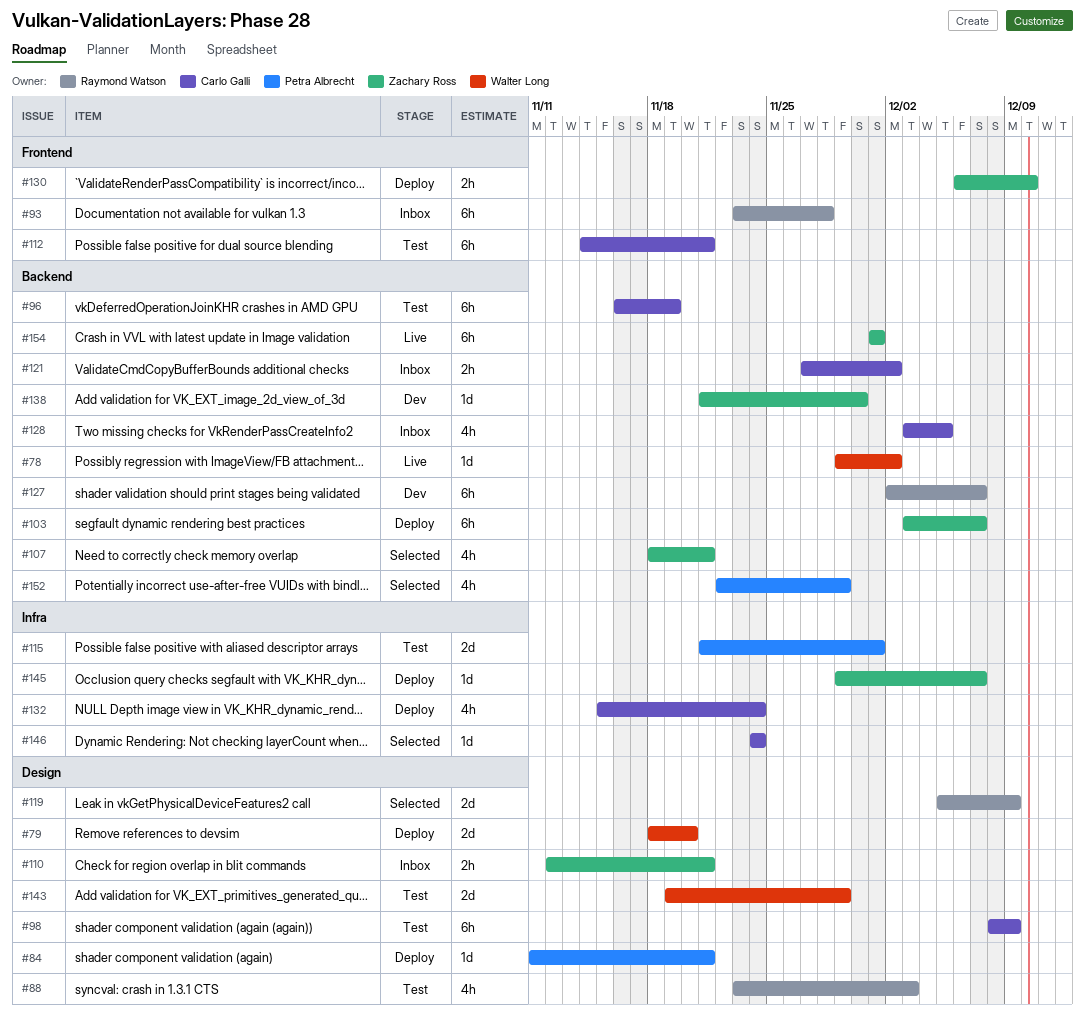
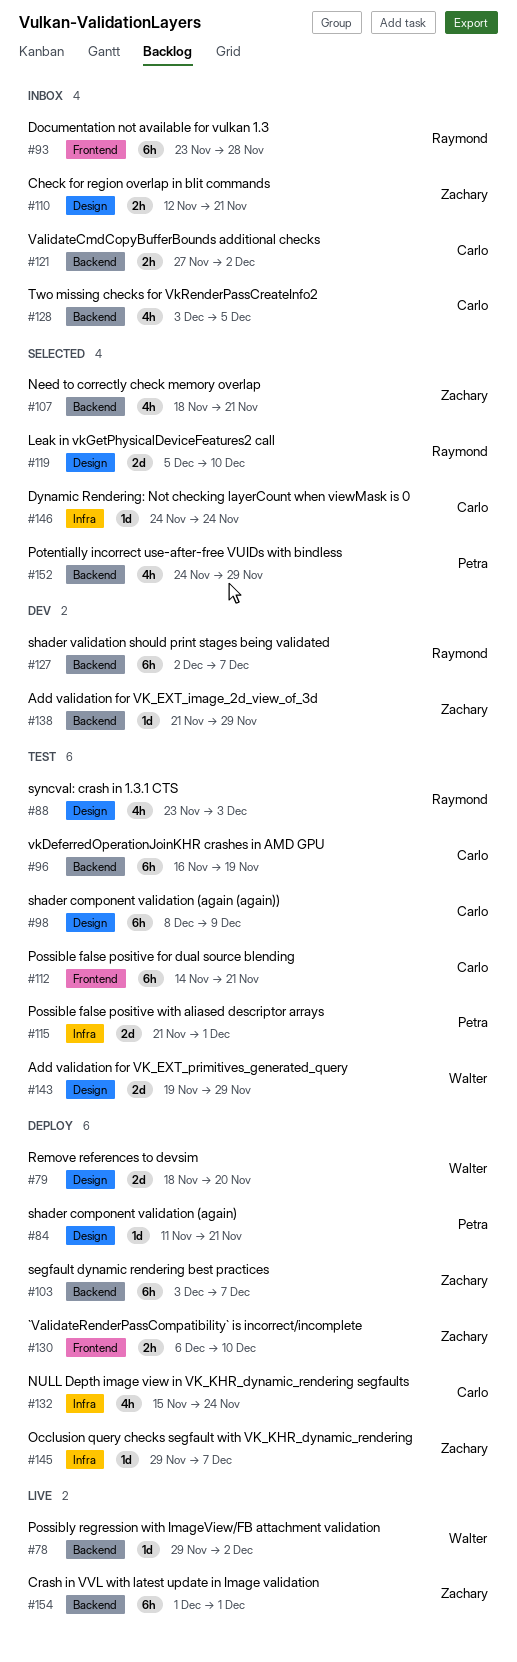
#119, due: Dec 9 -> Dec 10
#138, due: Nov 30 -> Nov 29
#152, start: Nov 22 -> Nov 24

